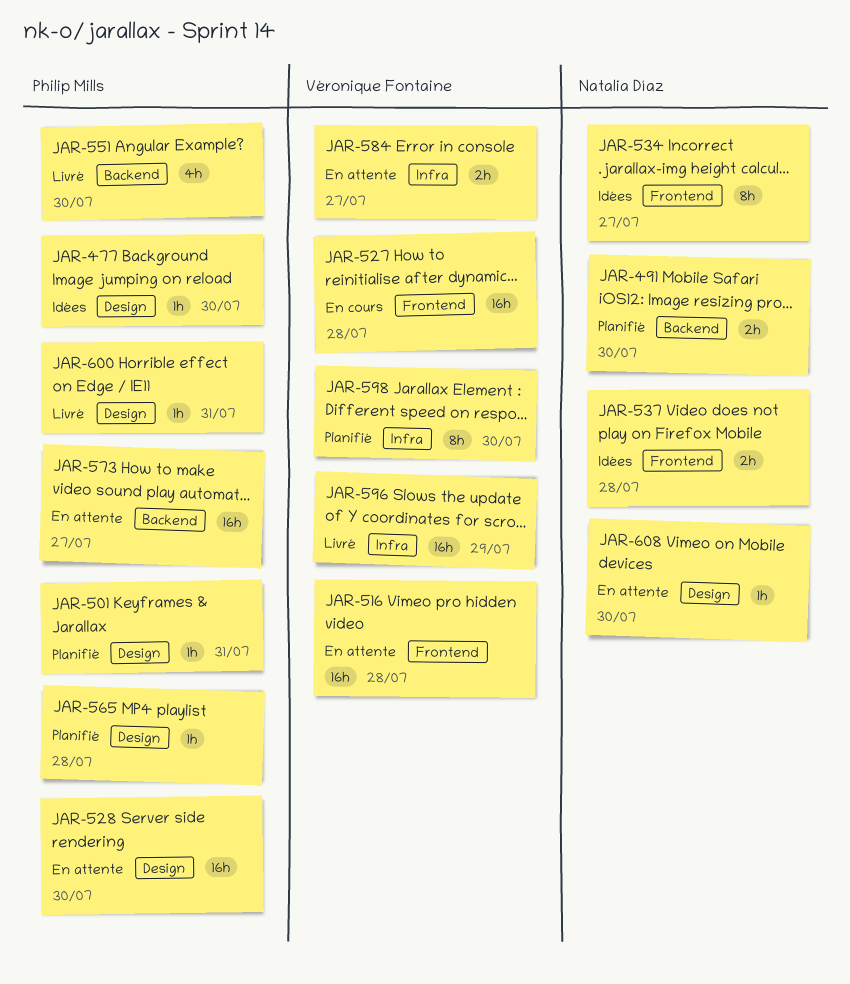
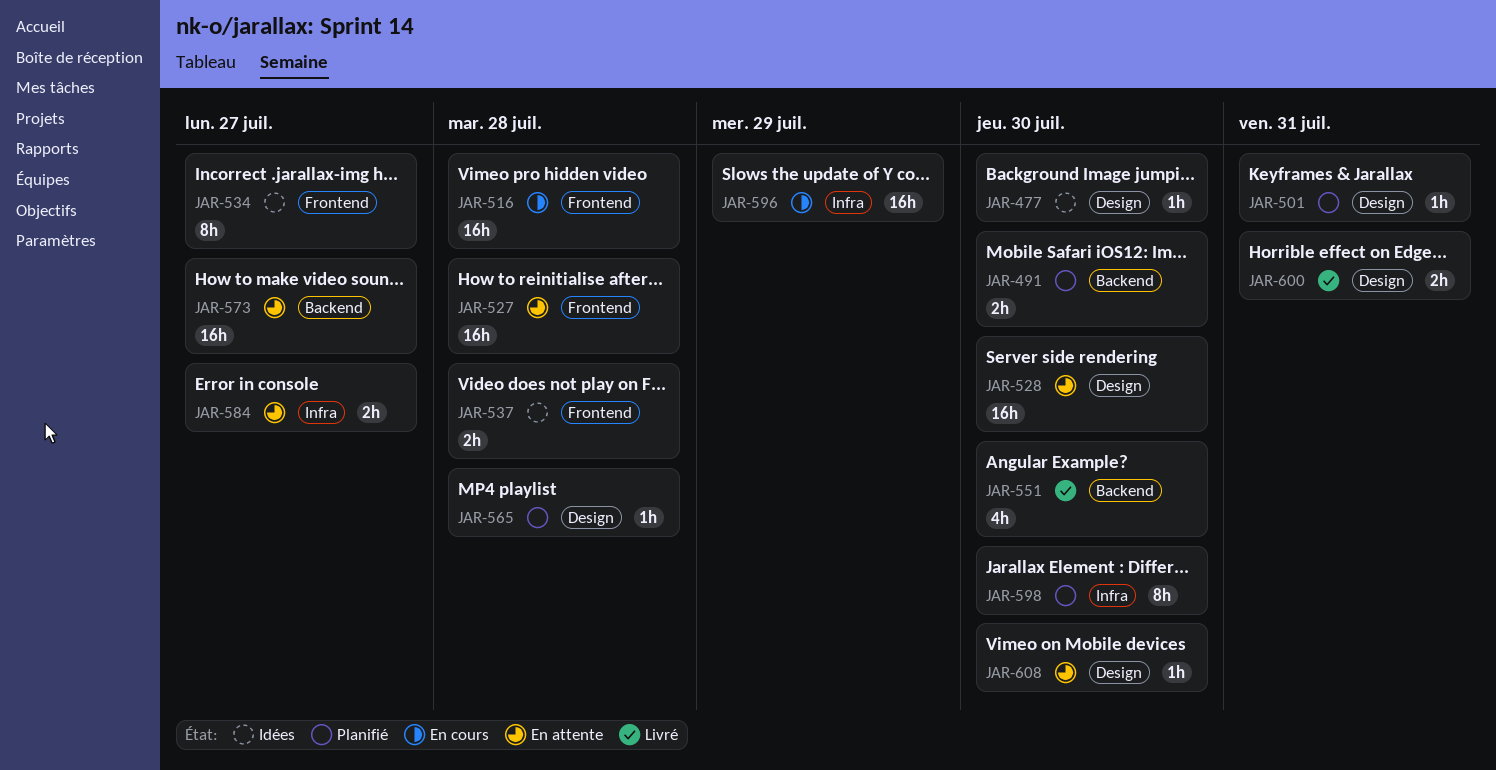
JAR-516, status: En attente -> En cours
JAR-527, status: En cours -> En attente
JAR-596, status: Livré -> En cours
JAR-600, estimate: 1h -> 2h

